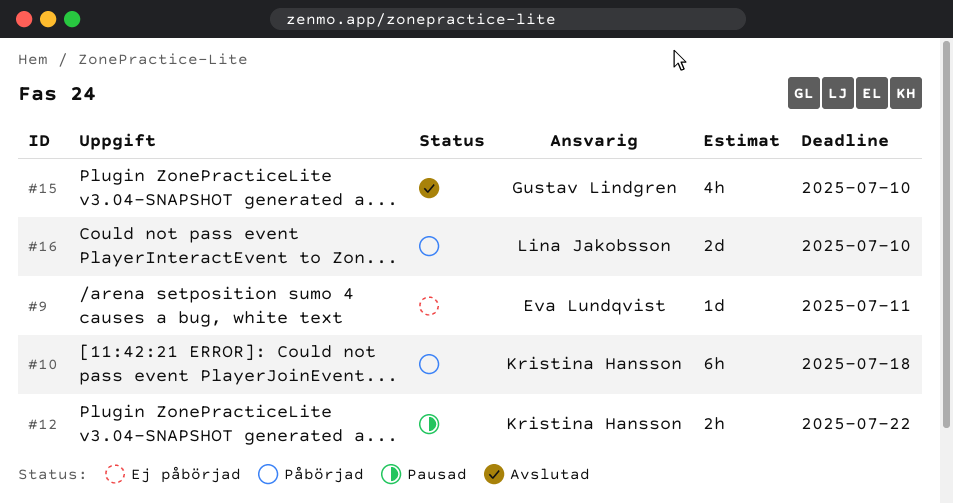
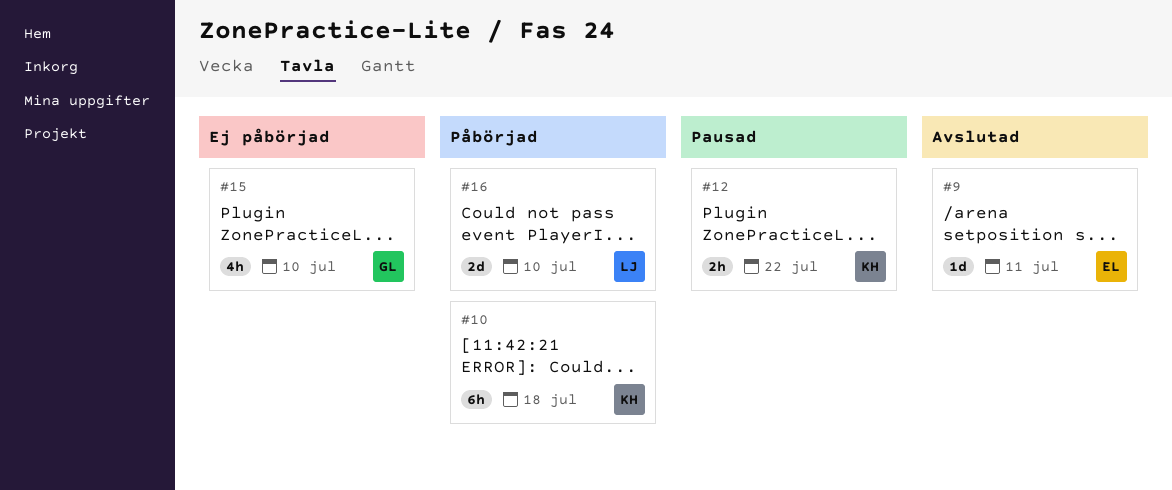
#9, status: Ej påbörjad -> Avslutad
#15, status: Avslutad -> Ej påbörjad

